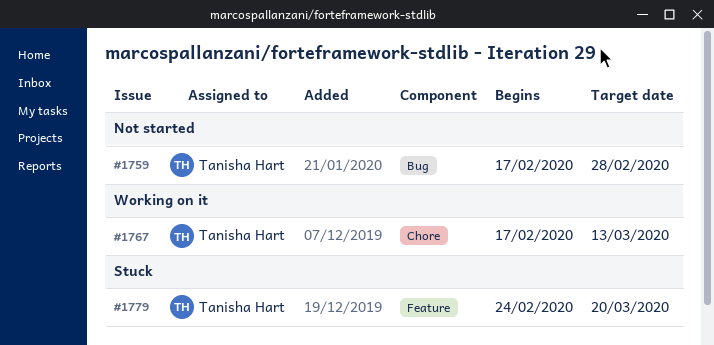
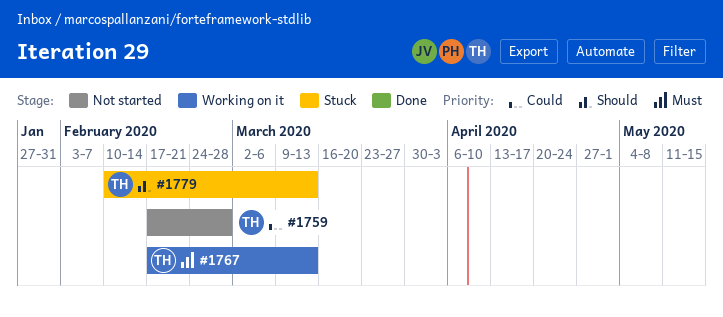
#1779, start: Feb 24 -> Feb 10
#1779, due: Mar 20 -> Mar 13

